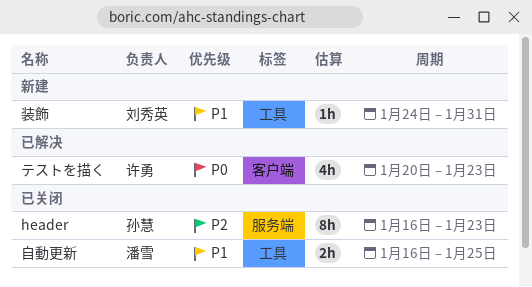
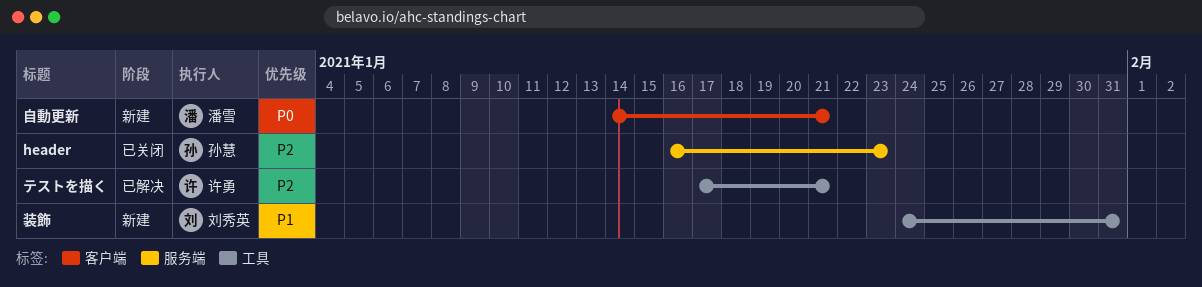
テストを描く, priority: P0 -> P2
テストを描く, label: 客户端 -> 工具
テストを描く, start: Jan 20 -> Jan 17
テストを描く, due: Jan 23 -> Jan 21
自動更新, status: 已关闭 -> 新建
自動更新, priority: P1 -> P0
自動更新, label: 工具 -> 客户端
自動更新, start: Jan 16 -> Jan 14
自動更新, due: Jan 25 -> Jan 21

